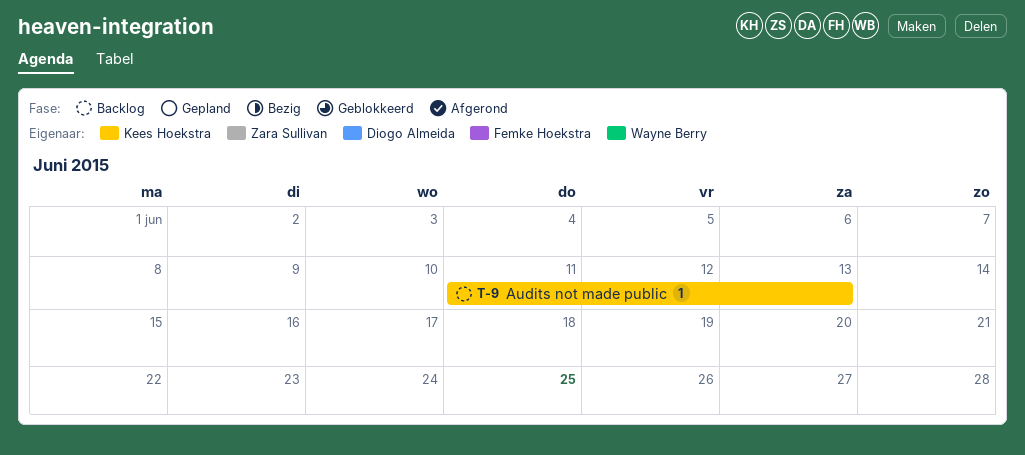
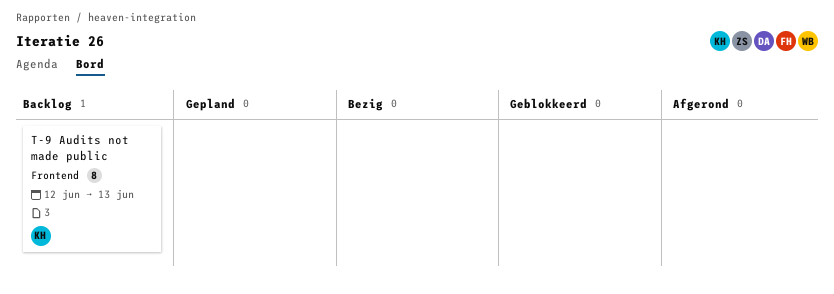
T-9, estimate: 1 -> 8
T-9, start: Jun 11 -> Jun 12

